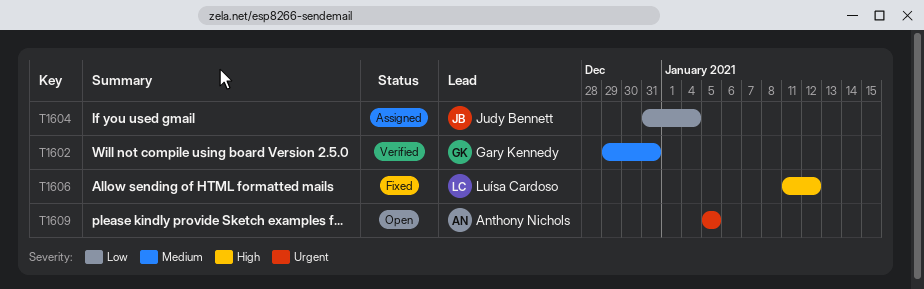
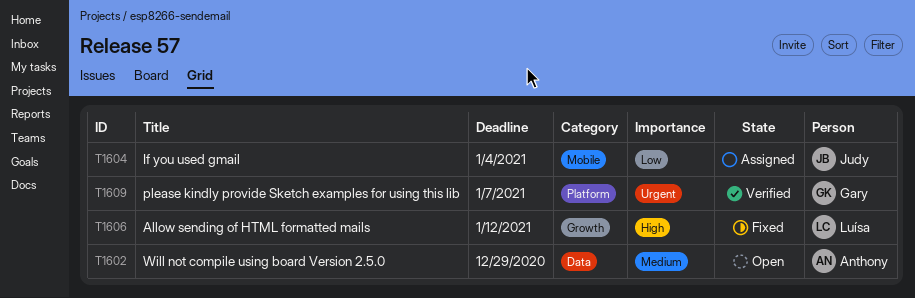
T1602, status: Verified -> Open
T1602, owner: Gary Kennedy -> Anthony Nichols
T1602, due: Dec 31 -> Dec 29
T1609, status: Open -> Verified
T1609, owner: Anthony Nichols -> Gary Kennedy
T1609, due: Jan 5 -> Jan 7

